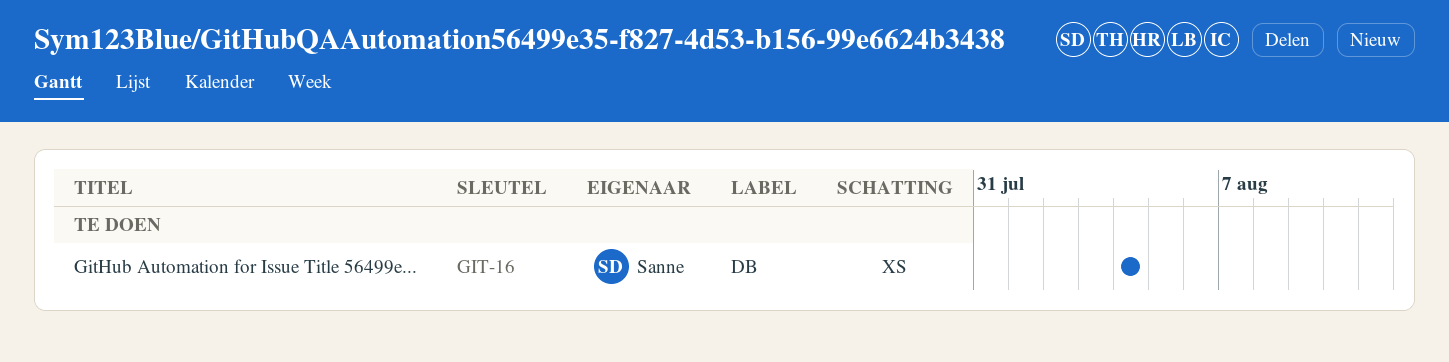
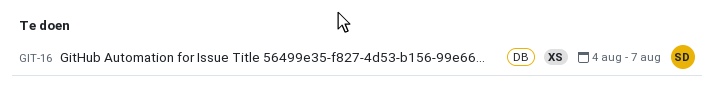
GIT-16, due: Aug 4 -> Aug 7

